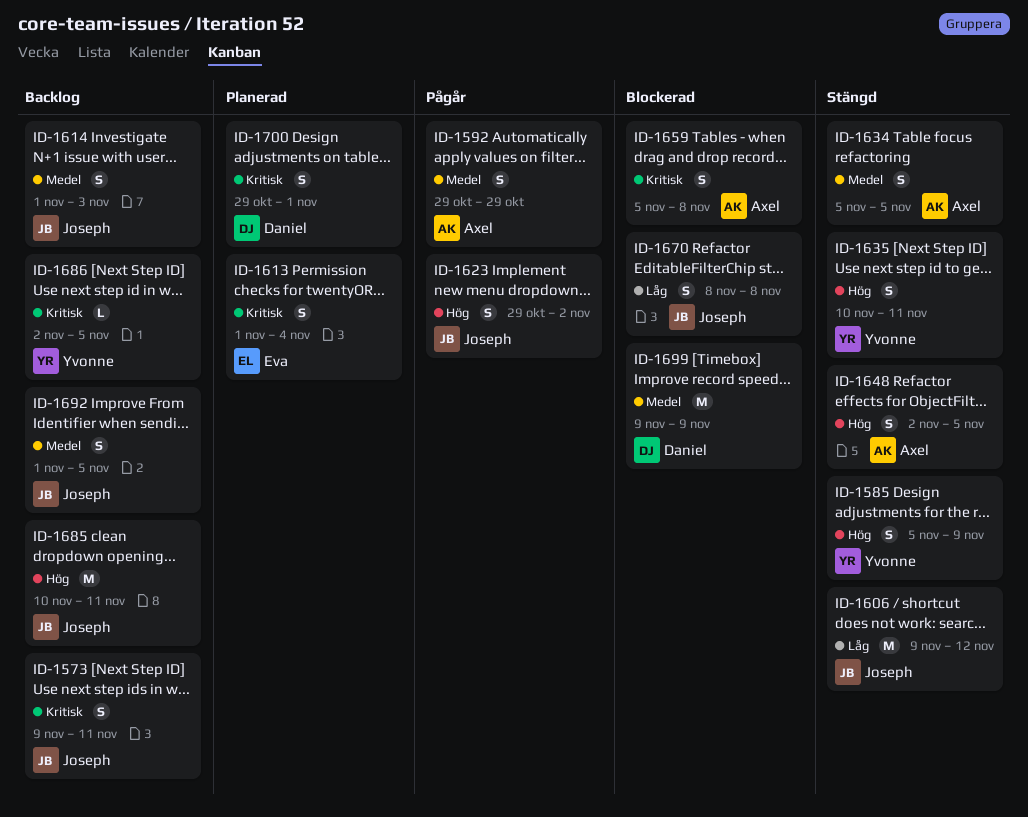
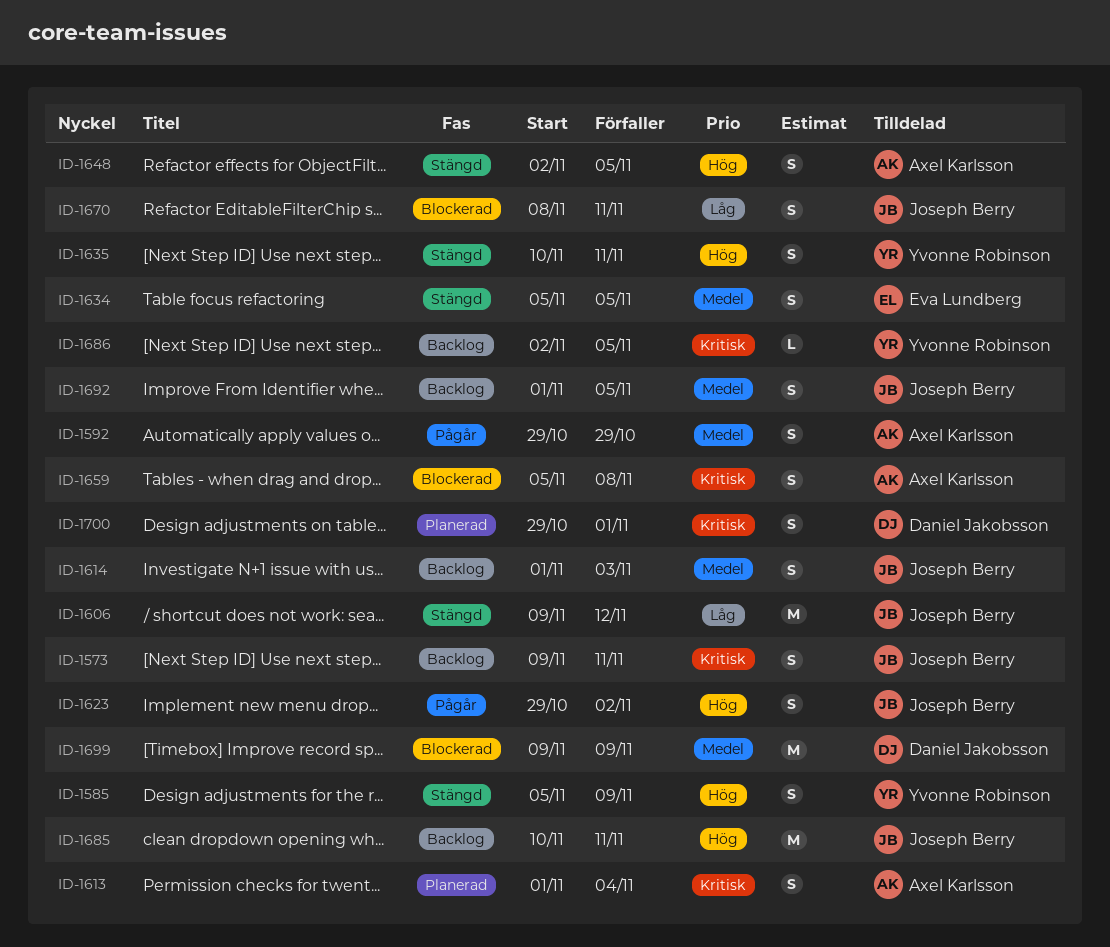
ID-1613, owner: Eva Lundberg -> Axel Karlsson
ID-1634, owner: Axel Karlsson -> Eva Lundberg
ID-1670, due: Nov 8 -> Nov 11

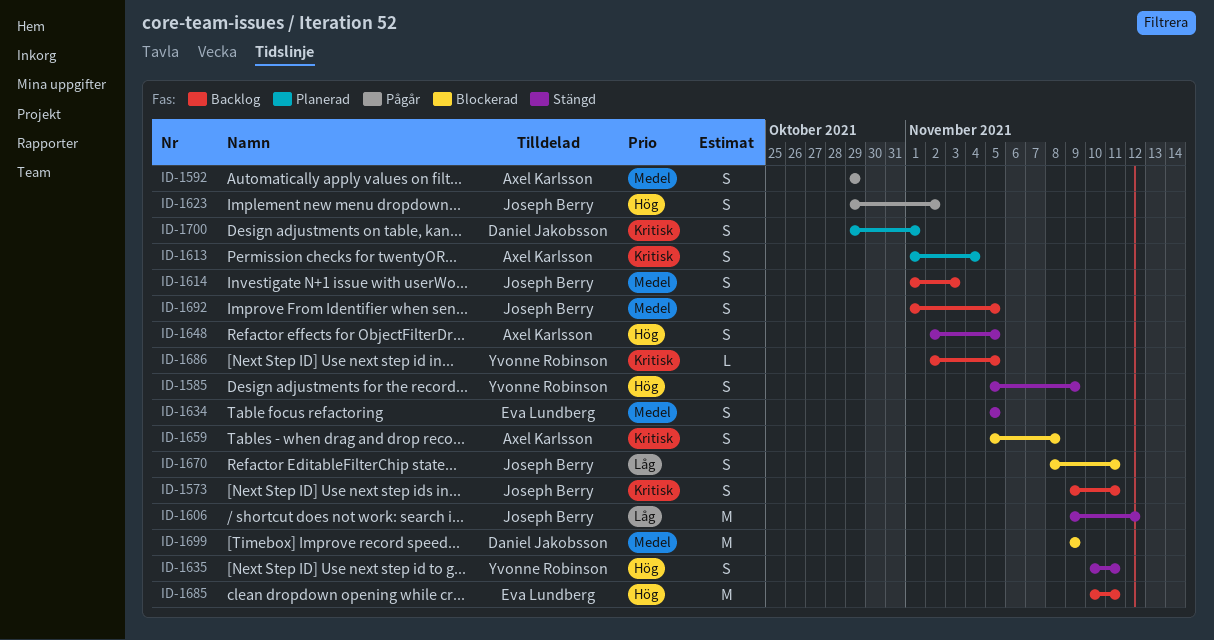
ID-1685, owner: Joseph Berry -> Eva Lundberg

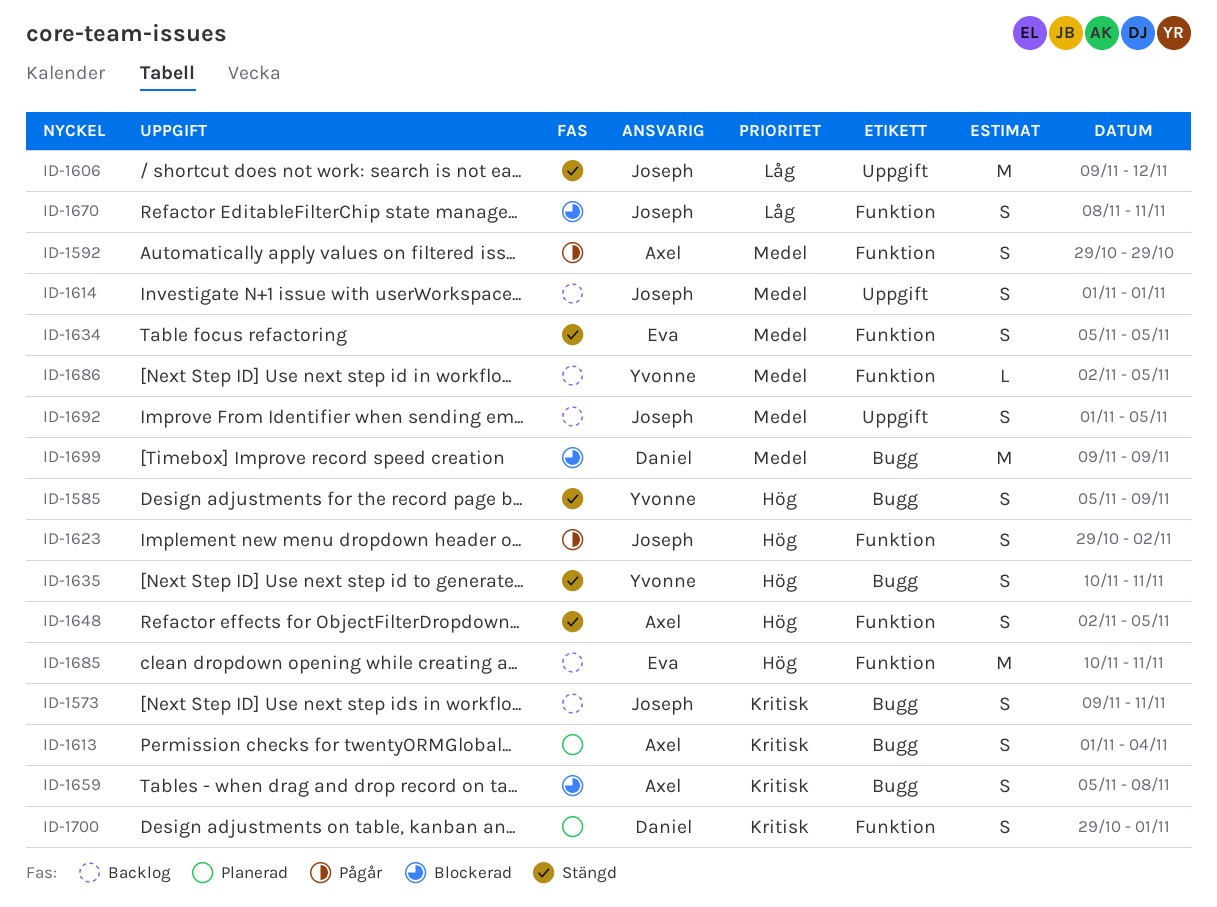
ID-1614, due: Nov 3 -> Nov 1
ID-1686, priority: Kritisk -> Medel

